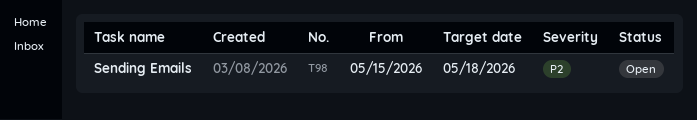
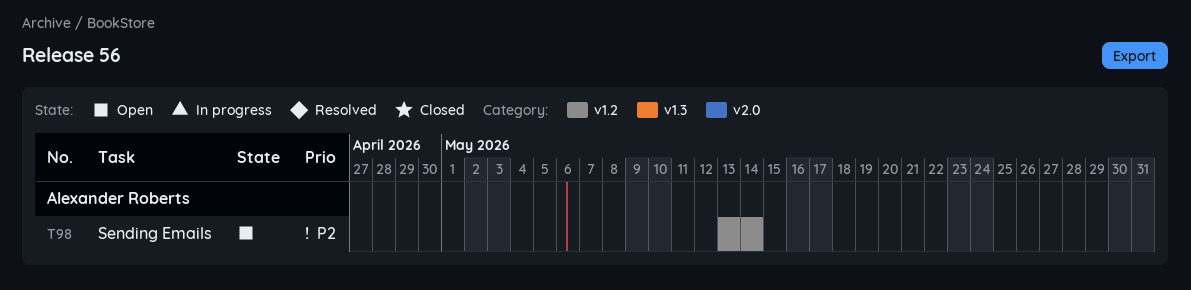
T98, start: May 15 -> May 13
T98, due: May 18 -> May 14

